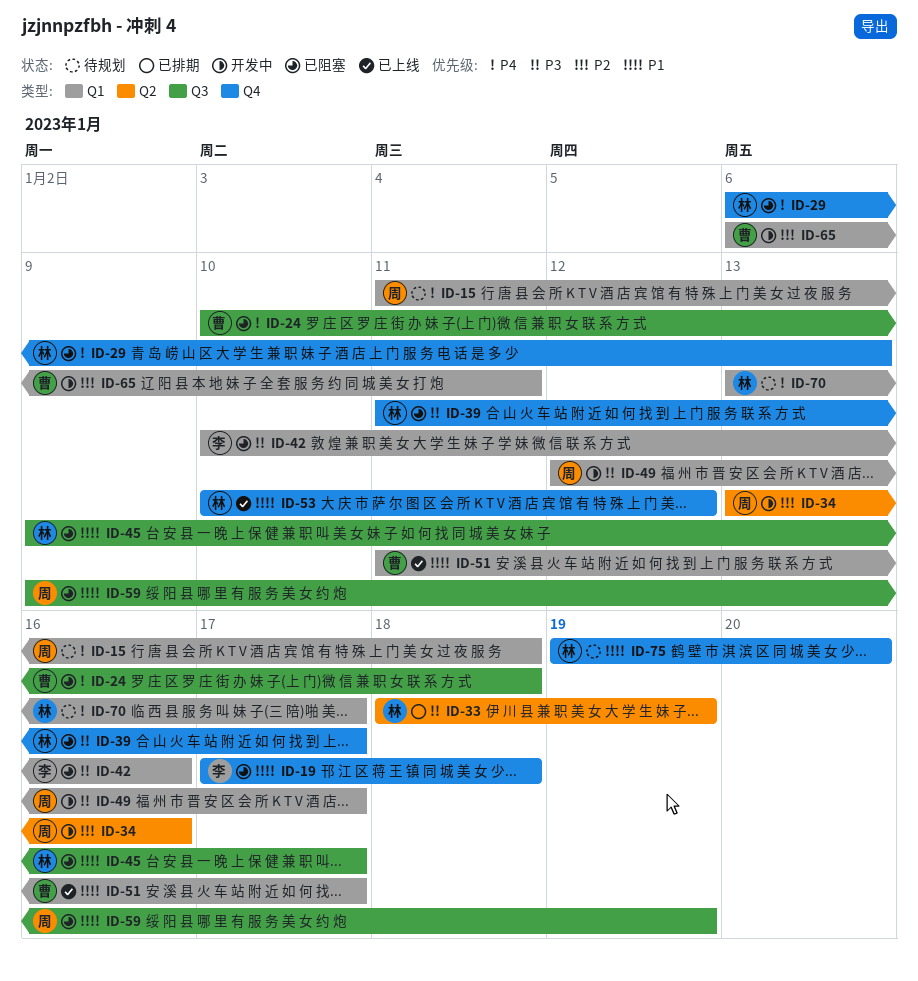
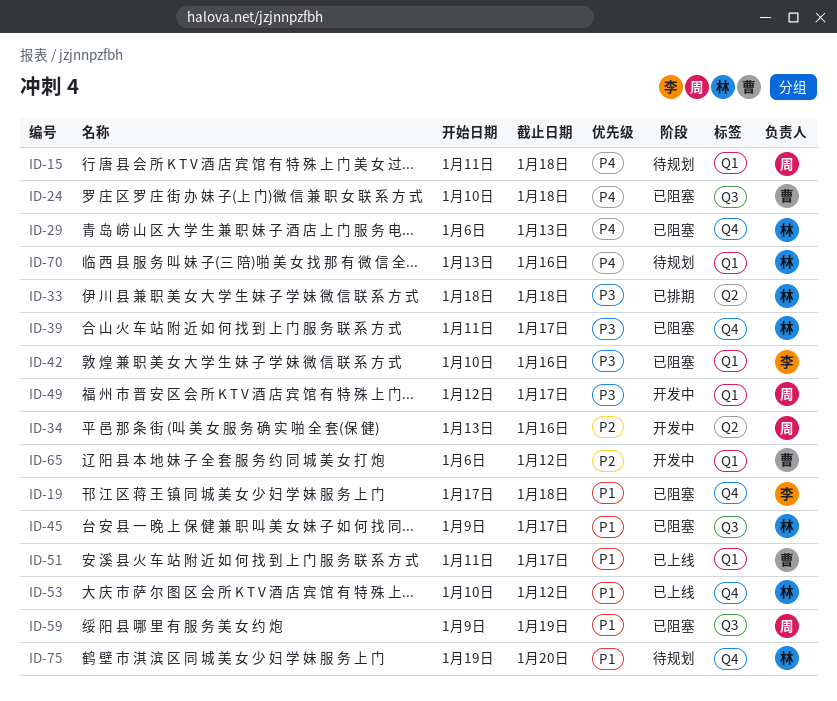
ID-33, due: Jan 19 -> Jan 18
ID-65, due: Jan 11 -> Jan 12
ID-70, due: Jan 17 -> Jan 16

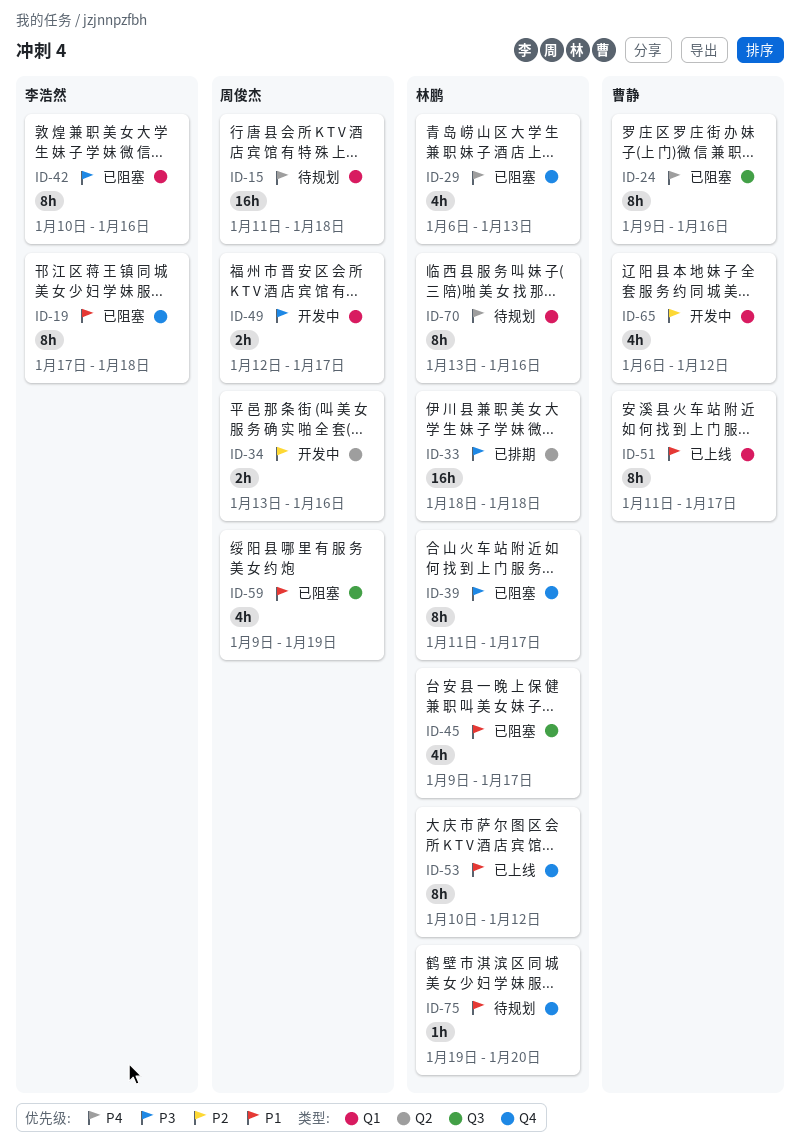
ID-24, start: Jan 10 -> Jan 9
ID-24, due: Jan 18 -> Jan 16

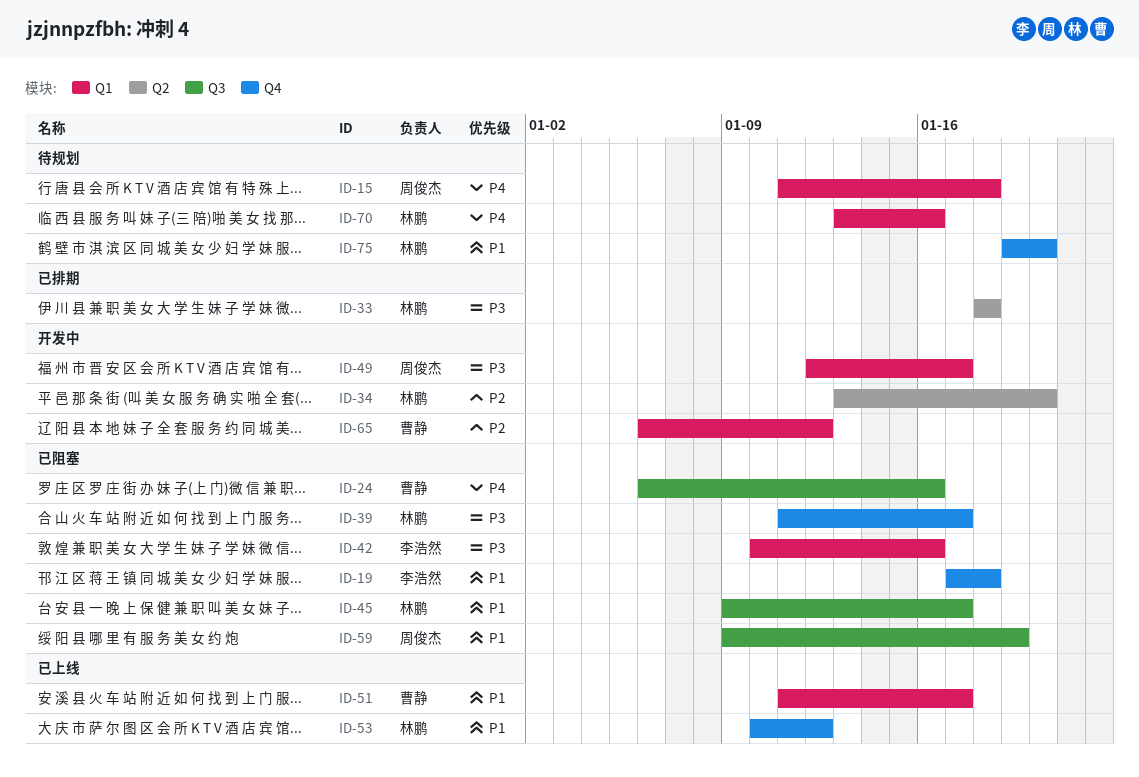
ID-24, start: Jan 9 -> Jan 6
ID-29: present -> none
ID-34, owner: 周俊杰 -> 林鹏
ID-34, due: Jan 16 -> Jan 20

